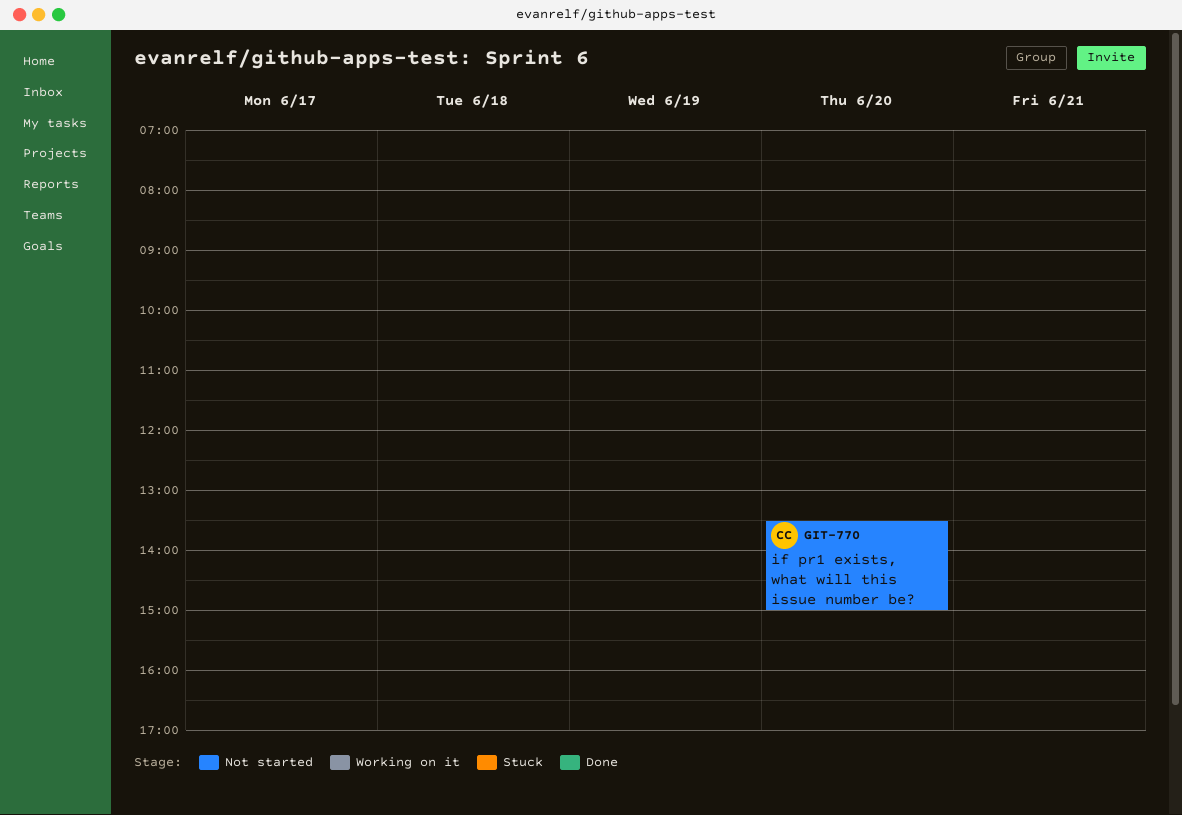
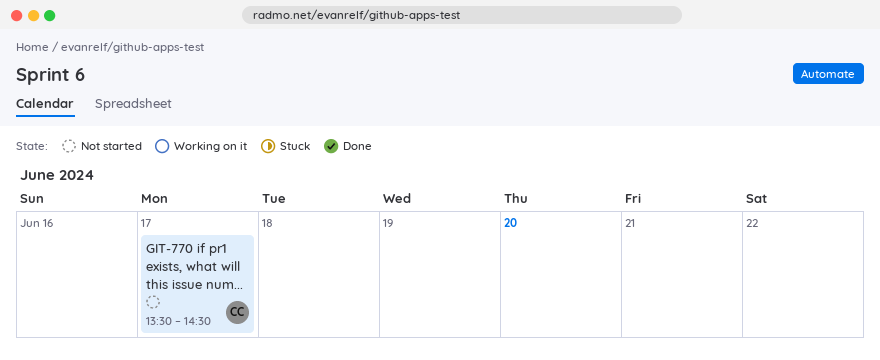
GIT-770, day: Jun 20 -> Jun 17
GIT-770, ends: 15:00 -> 14:30

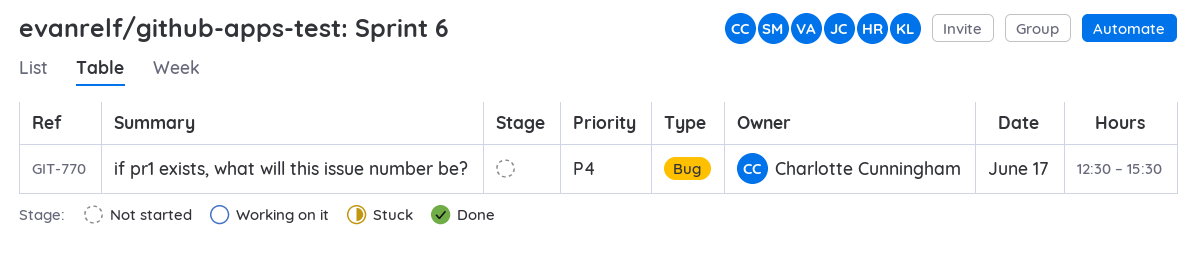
GIT-770, begins: 13:30 -> 12:30
GIT-770, ends: 14:30 -> 15:30

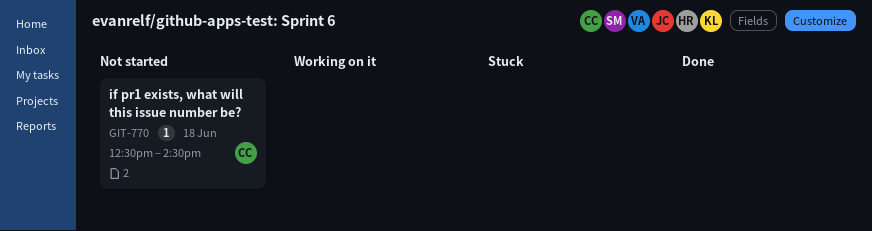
GIT-770, day: Jun 17 -> Jun 18
GIT-770, ends: 15:30 -> 14:30

